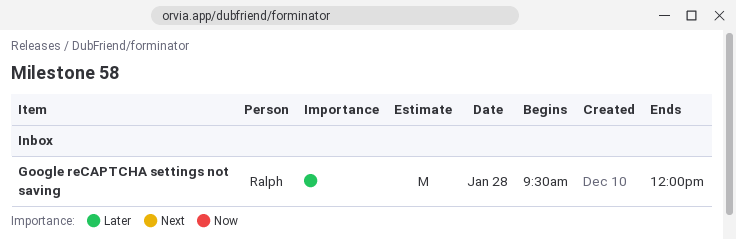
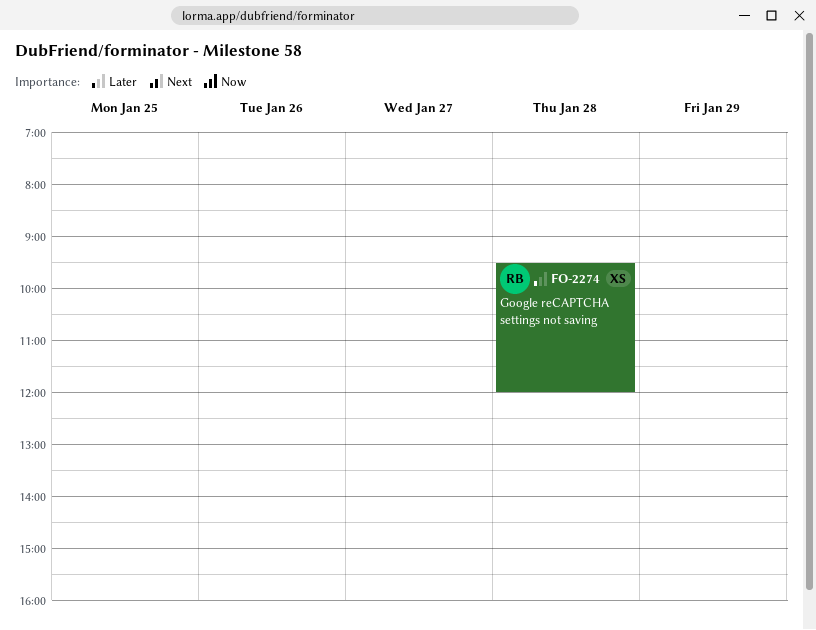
Google reCAPTCHA settings not saving, estimate: M -> XS

